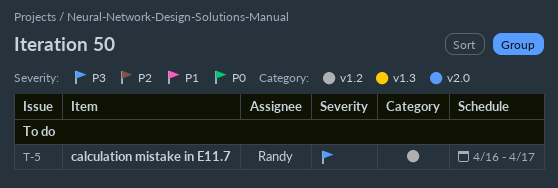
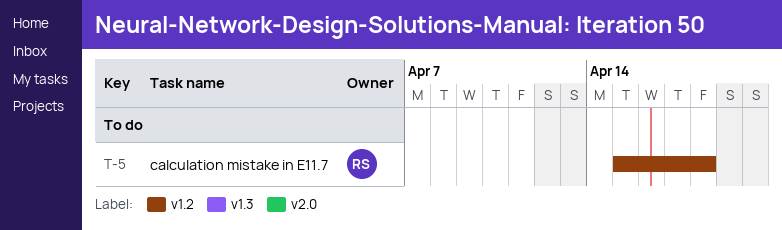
T-5, start: Apr 16 -> Apr 15
T-5, due: Apr 17 -> Apr 18

